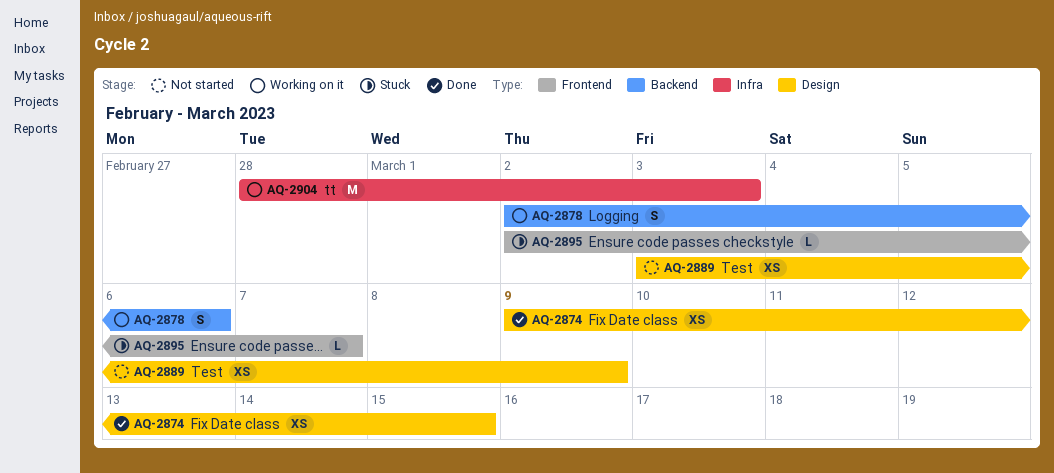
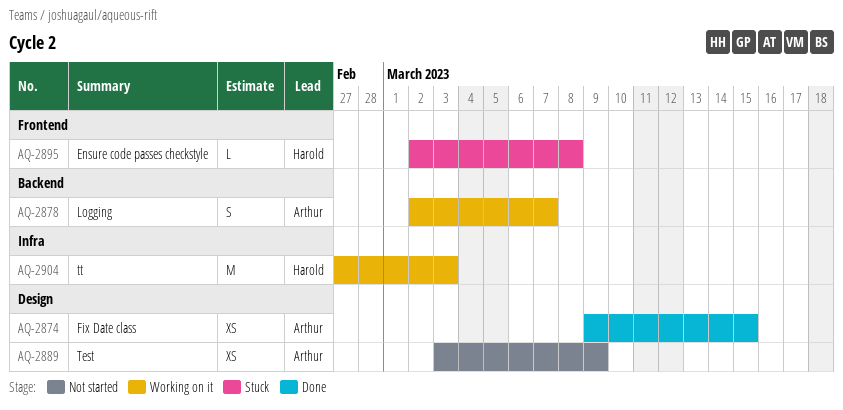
AQ-2878, due: Mar 6 -> Mar 7
AQ-2895, due: Mar 7 -> Mar 8
AQ-2904, start: Feb 28 -> Feb 27

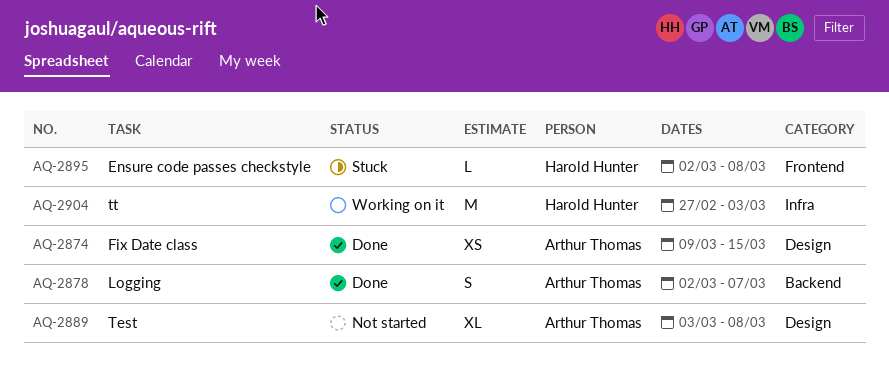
AQ-2878, status: Working on it -> Done
AQ-2889, estimate: XS -> XL
AQ-2889, due: Mar 9 -> Mar 8

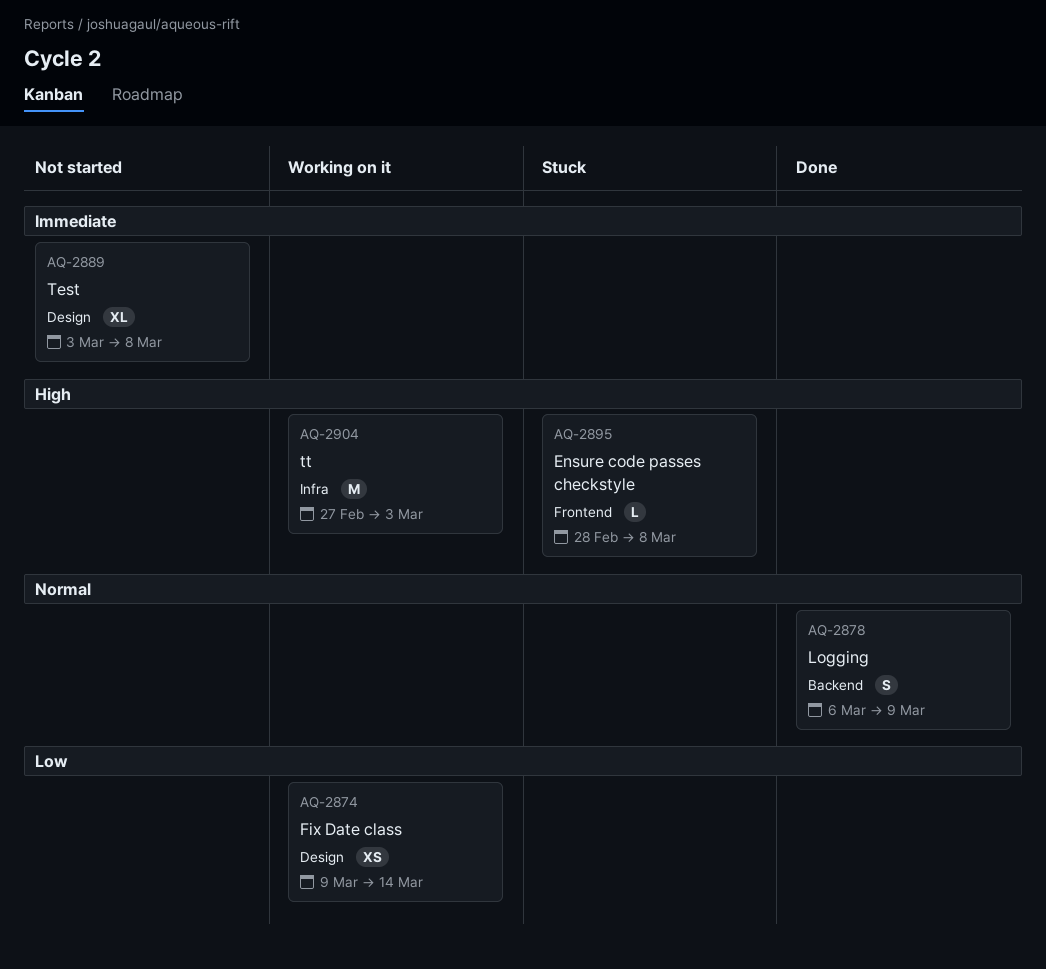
AQ-2874, status: Done -> Working on it
AQ-2874, due: Mar 15 -> Mar 14
AQ-2878, start: Mar 2 -> Mar 6
AQ-2878, due: Mar 7 -> Mar 9
AQ-2895, start: Mar 2 -> Feb 28

